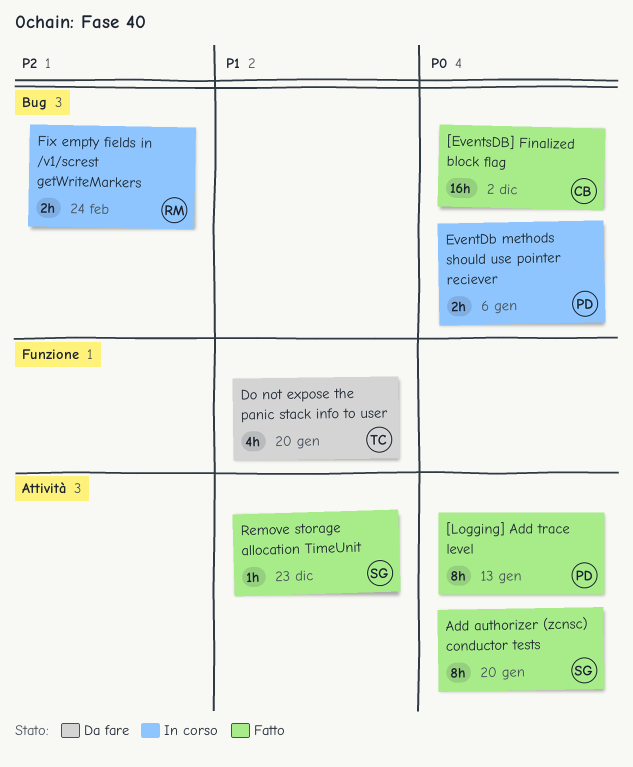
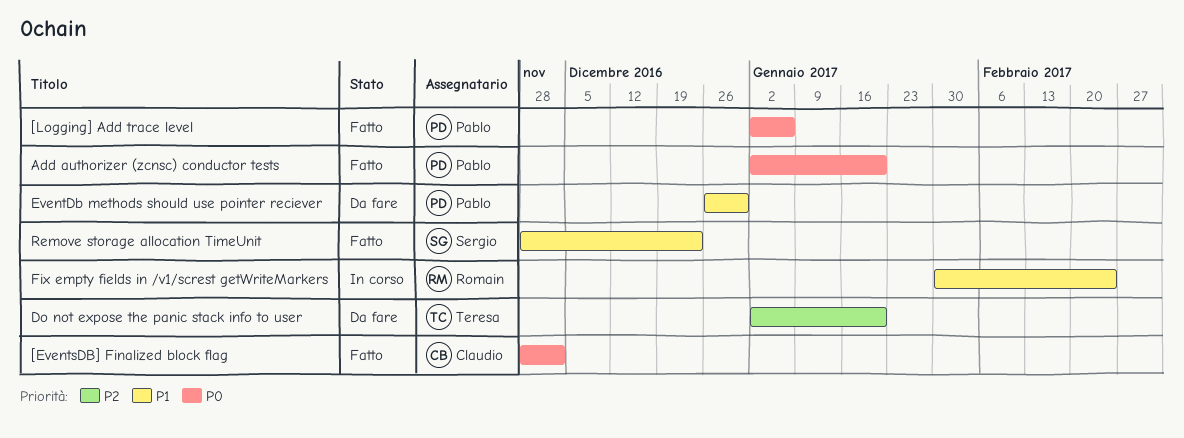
[Logging] Add trace level, due: Jan 13 -> Jan 6
Add authorizer (zcnsc) conductor tests, owner: Sergio -> Pablo
Do not expose the panic stack info to user, priority: P1 -> P2
EventDb methods should use pointer reciever, status: In corso -> Da fare
EventDb methods should use pointer reciever, priority: P0 -> P1
EventDb methods should use pointer reciever, due: Jan 6 -> Dec 30
Fix empty fields in /v1/screst getWriteMarkers, priority: P2 -> P1

